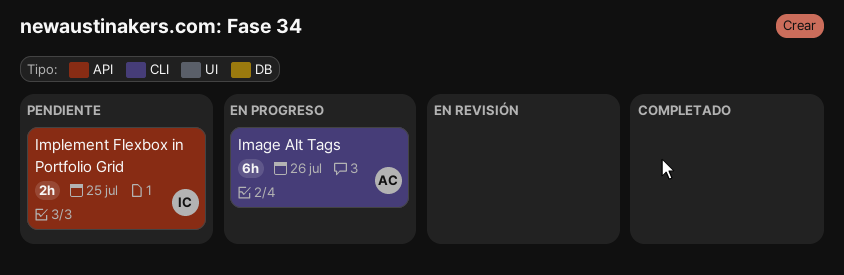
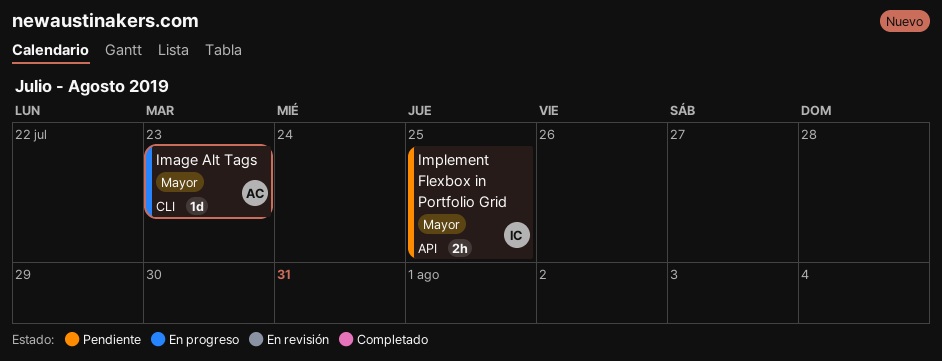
Image Alt Tags, estimate: 6h -> 1d
Image Alt Tags, due: Jul 26 -> Jul 23

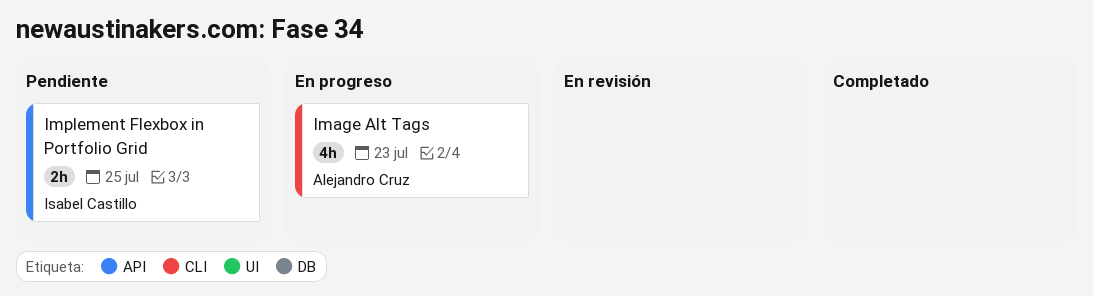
Image Alt Tags, estimate: 1d -> 4h

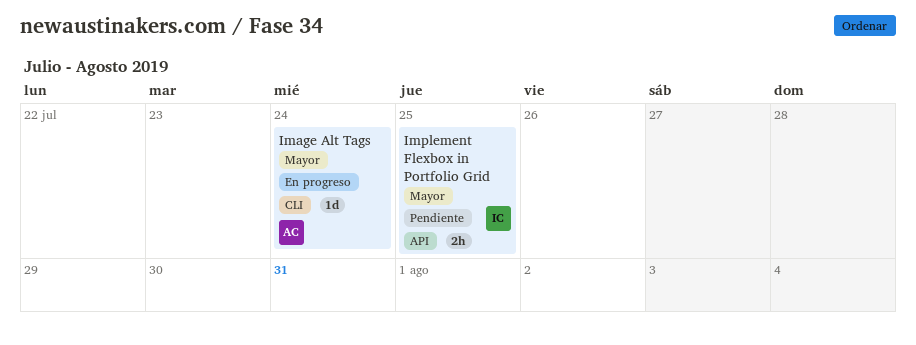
Image Alt Tags, estimate: 4h -> 1d
Image Alt Tags, due: Jul 23 -> Jul 24

